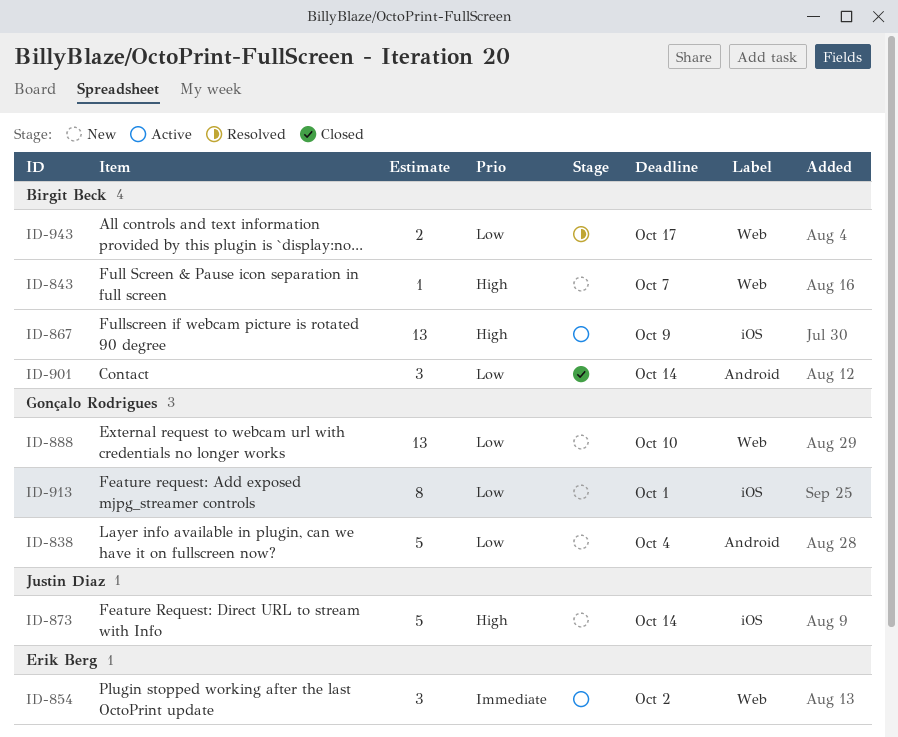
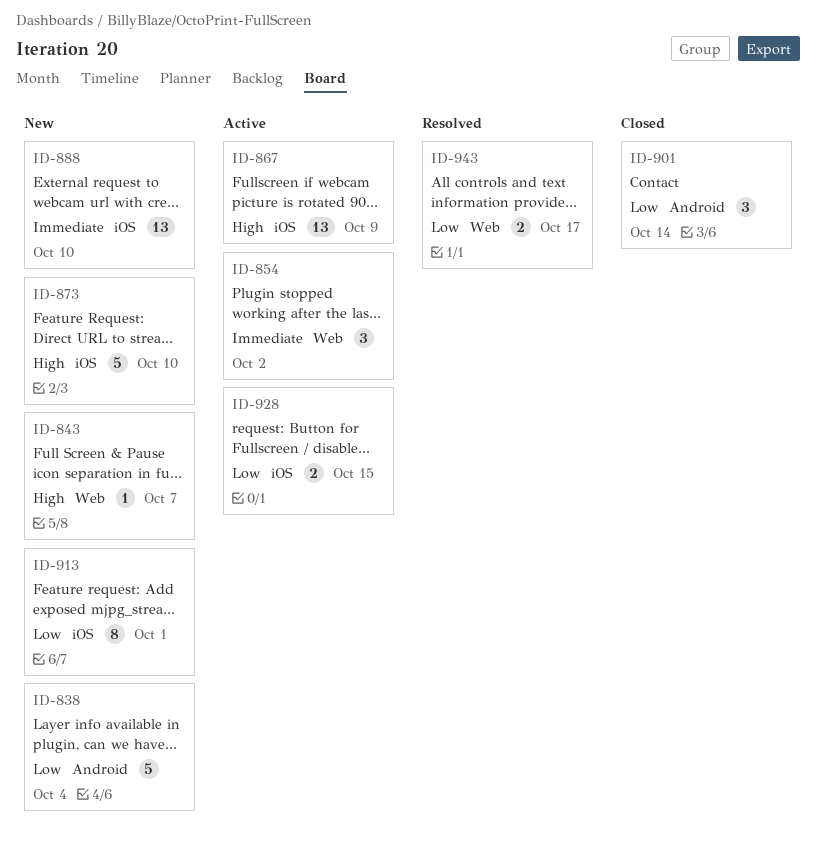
ID-873, due: Oct 14 -> Oct 10
ID-888, priority: Low -> Immediate
ID-888, label: Web -> iOS
ID-928: none -> present

